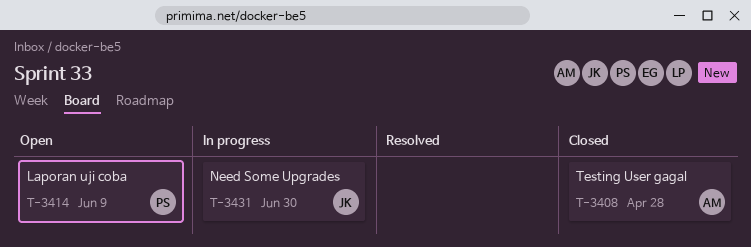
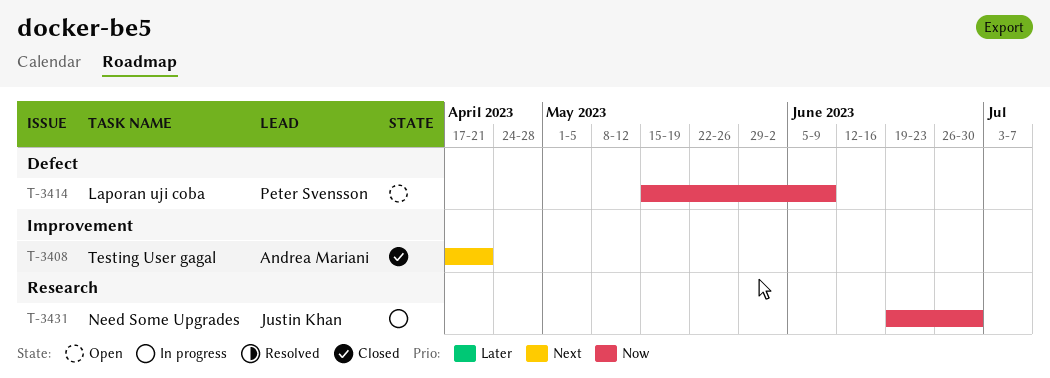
T-3408, due: Apr 28 -> Apr 21

